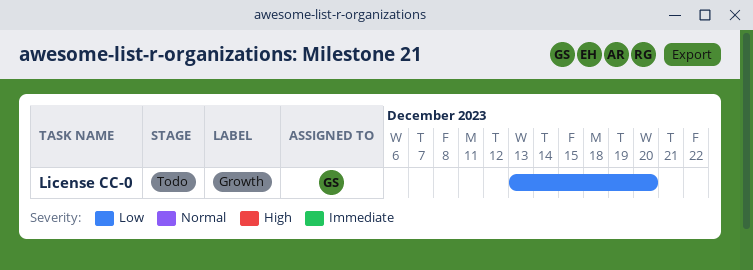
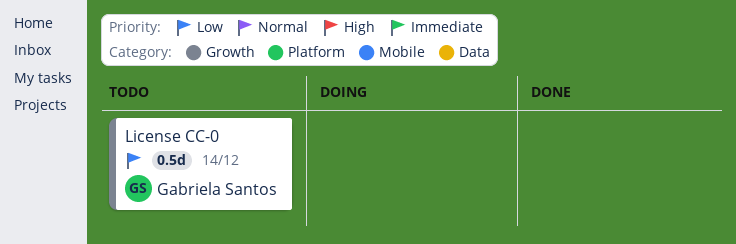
License CC-0, due: Dec 20 -> Dec 14

